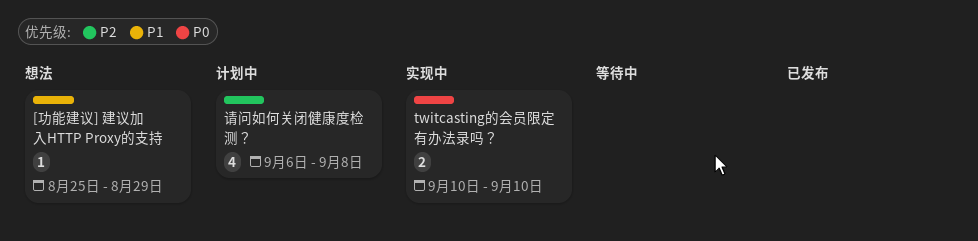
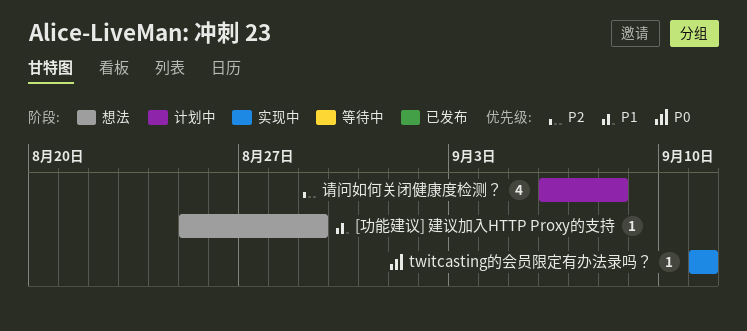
twitcasting的会员限定有办法录吗？, estimate: 2 -> 1
twitcasting的会员限定有办法录吗？, start: Sep 10 -> Sep 11
twitcasting的会员限定有办法录吗？, due: Sep 10 -> Sep 11

